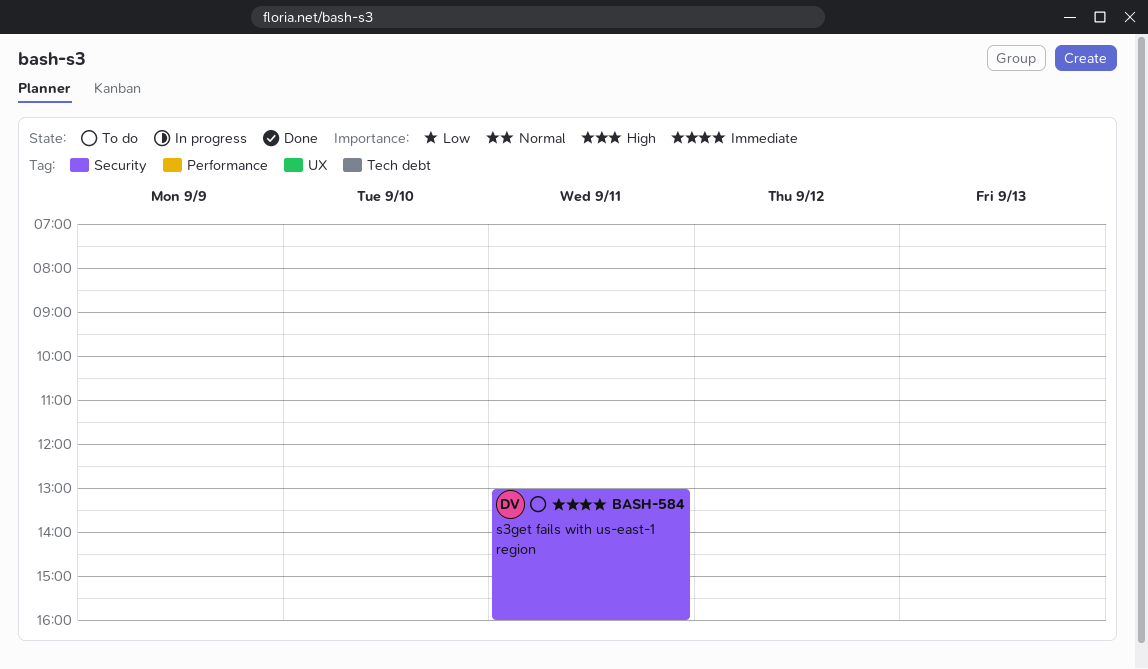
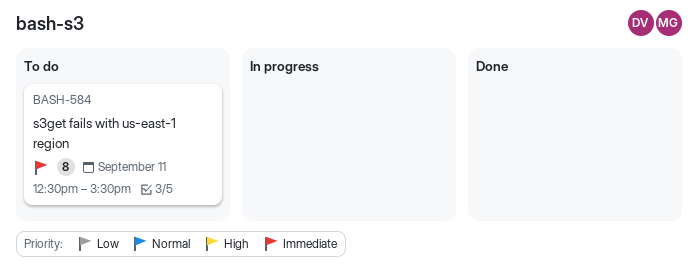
BASH-584, begins: 13:00 -> 12:30
BASH-584, ends: 16:00 -> 15:30

